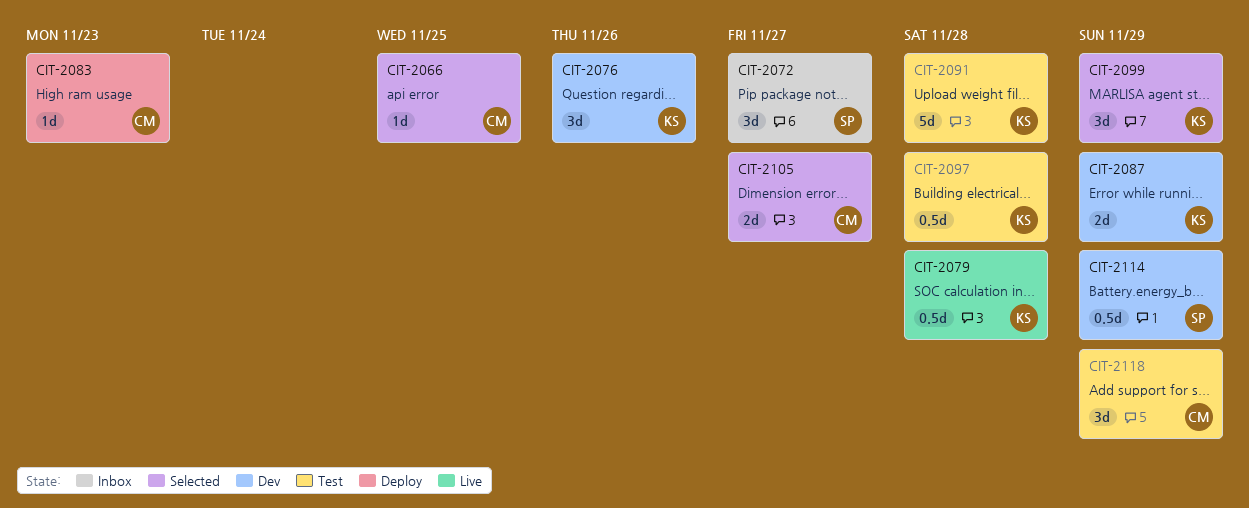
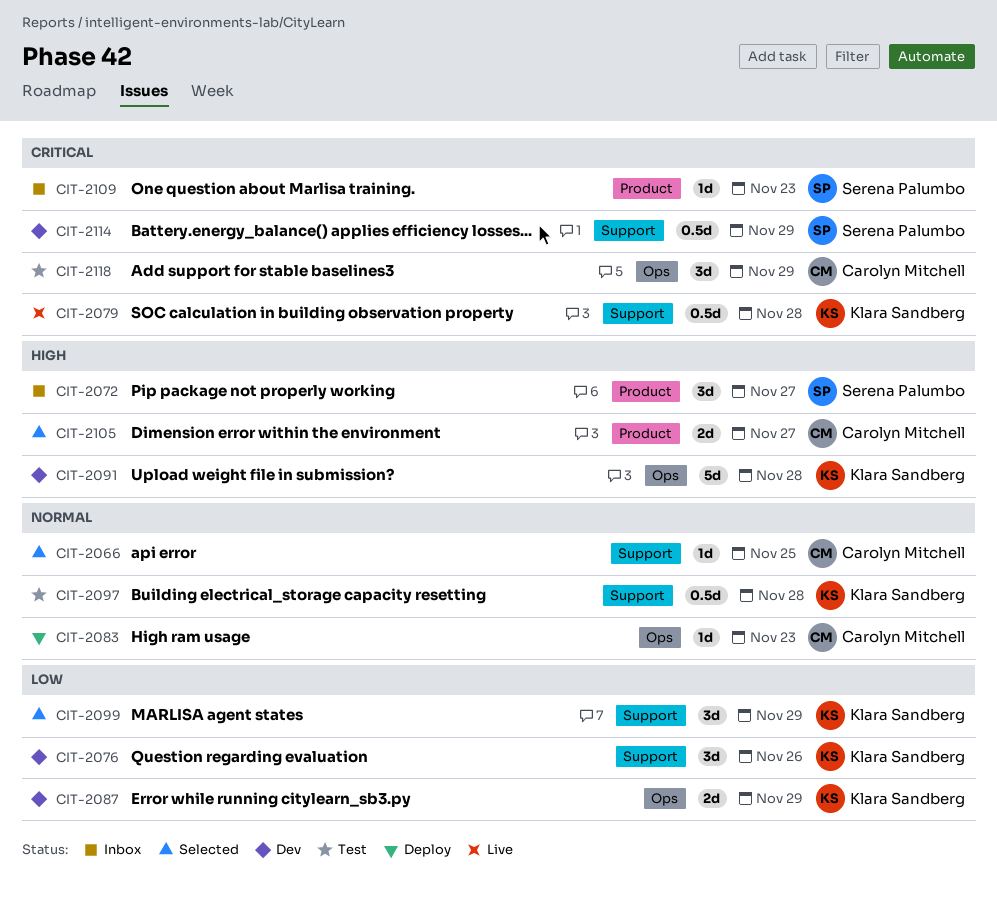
CIT-2091, status: Test -> Dev
CIT-2109: none -> present

